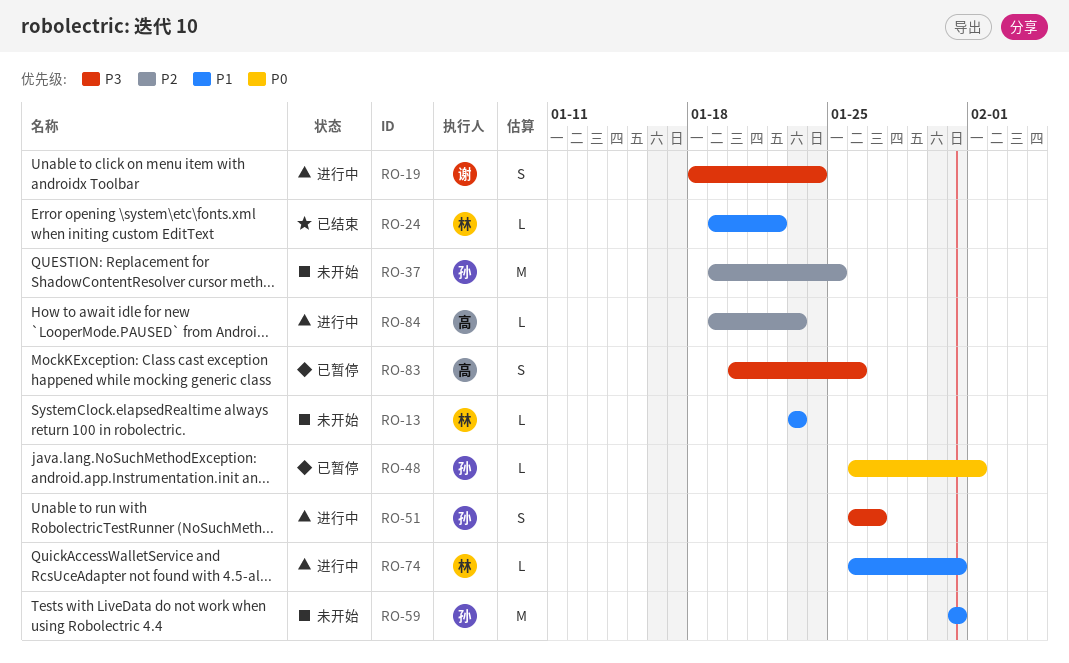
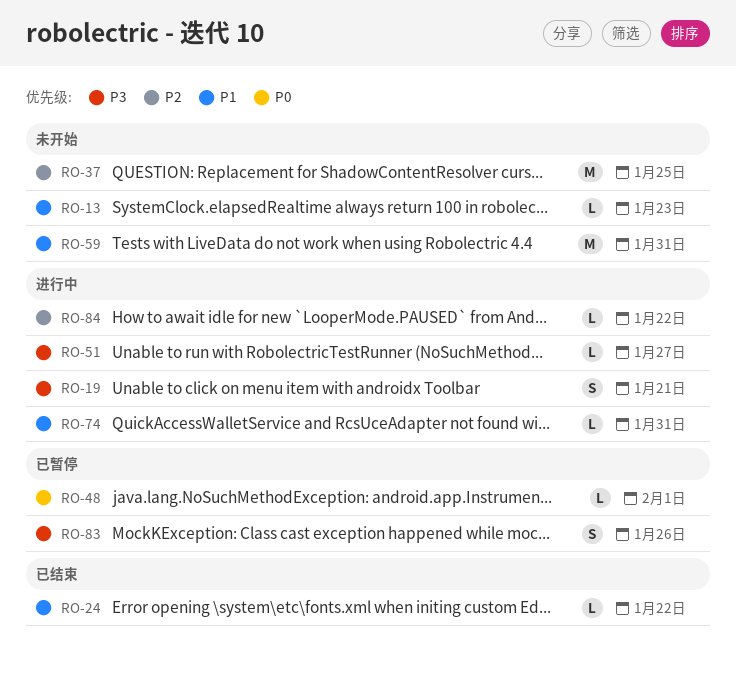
RO-19, due: Jan 24 -> Jan 21
RO-51, estimate: S -> L
RO-84, due: Jan 23 -> Jan 22

